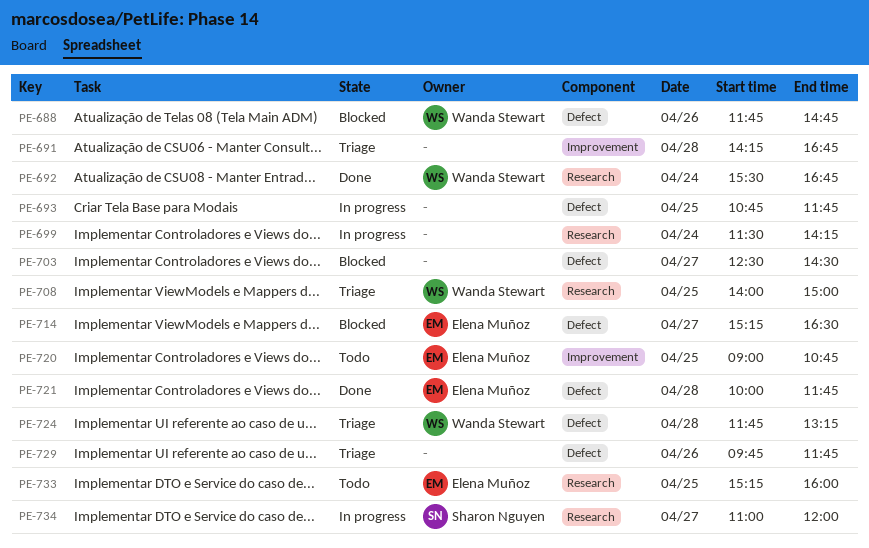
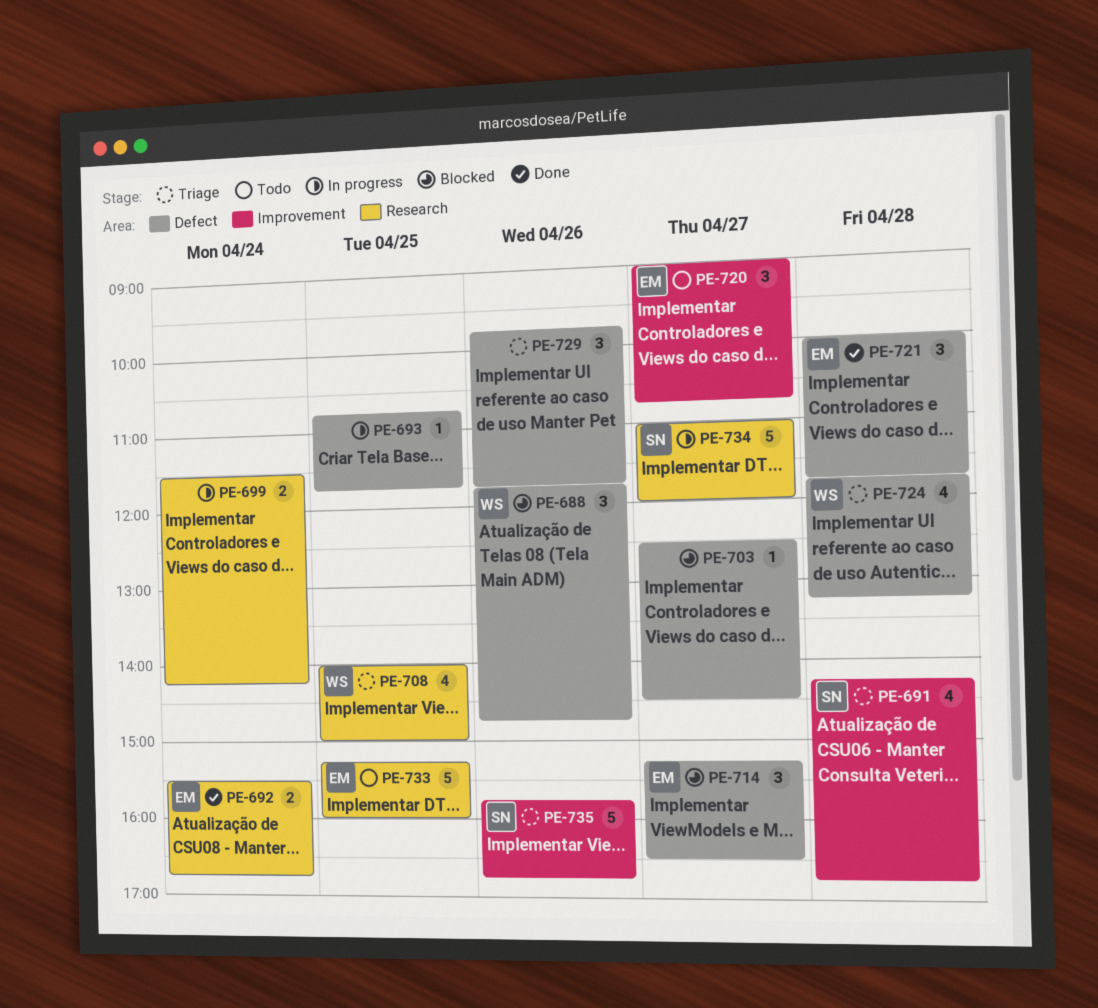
PE-691, owner: none -> Sharon Nguyen
PE-692, owner: Wanda Stewart -> Elena Muñoz
PE-720, day: Apr 25 -> Apr 27
PE-735: none -> present

